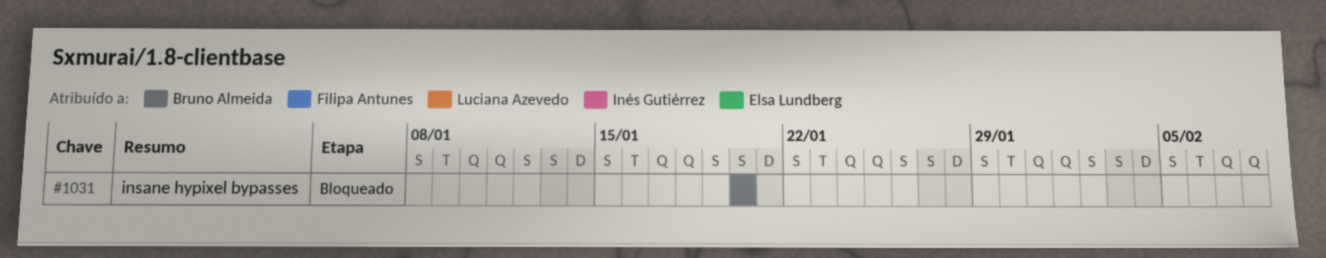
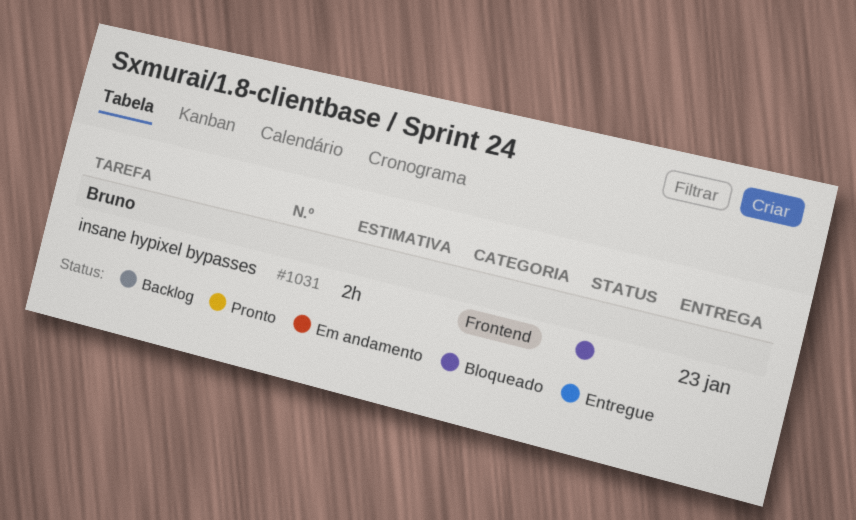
#1031, due: Jan 20 -> Jan 23

